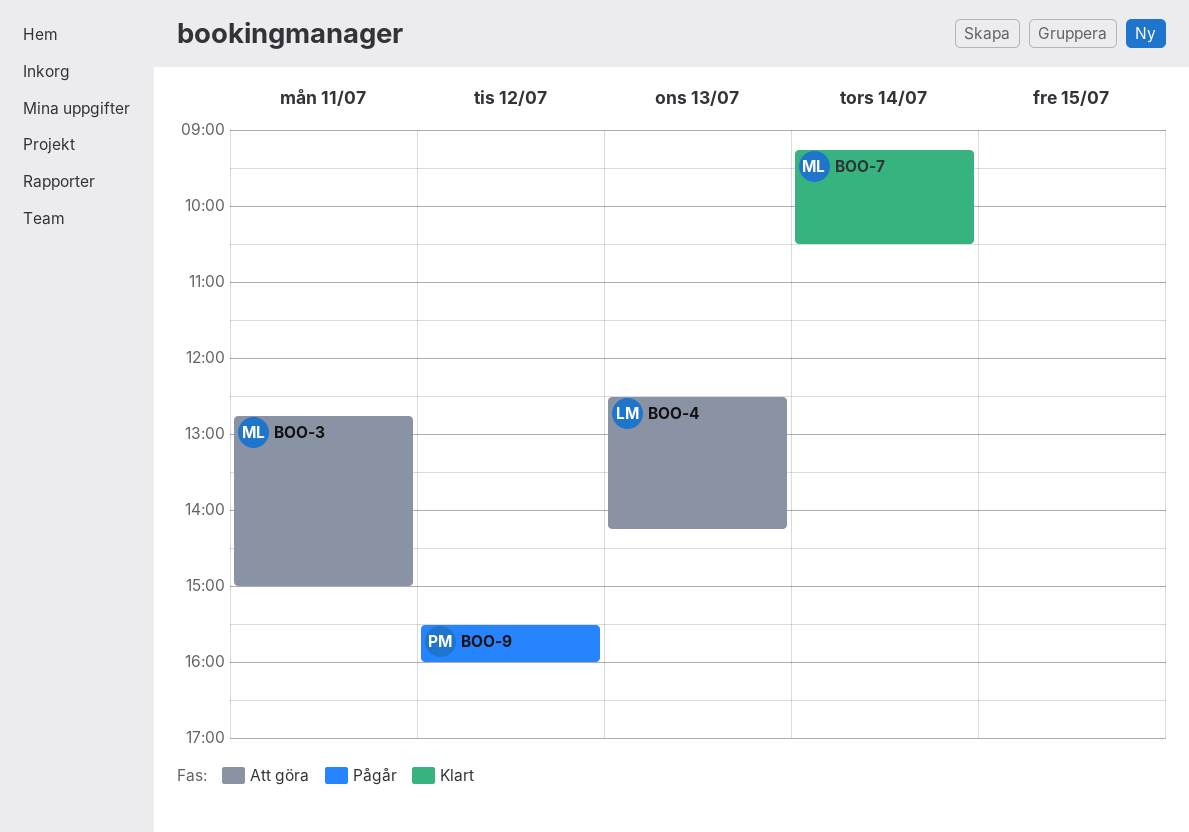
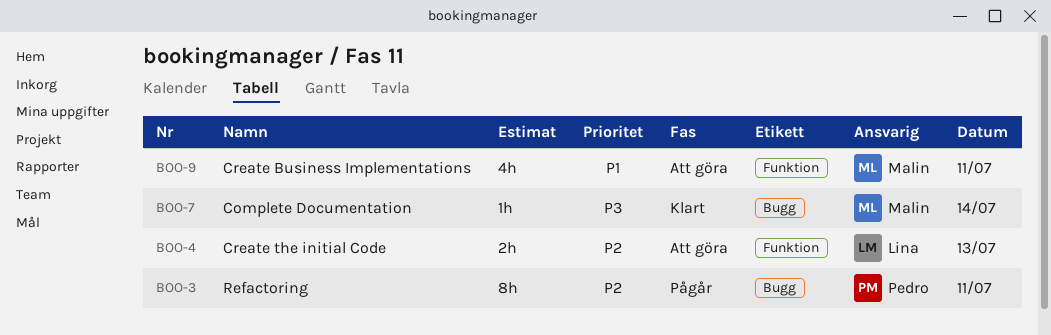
BOO-3, status: Att göra -> Pågår
BOO-3, owner: Malin -> Pedro
BOO-9, status: Pågår -> Att göra
BOO-9, owner: Pedro -> Malin
BOO-9, day: Jul 12 -> Jul 11

